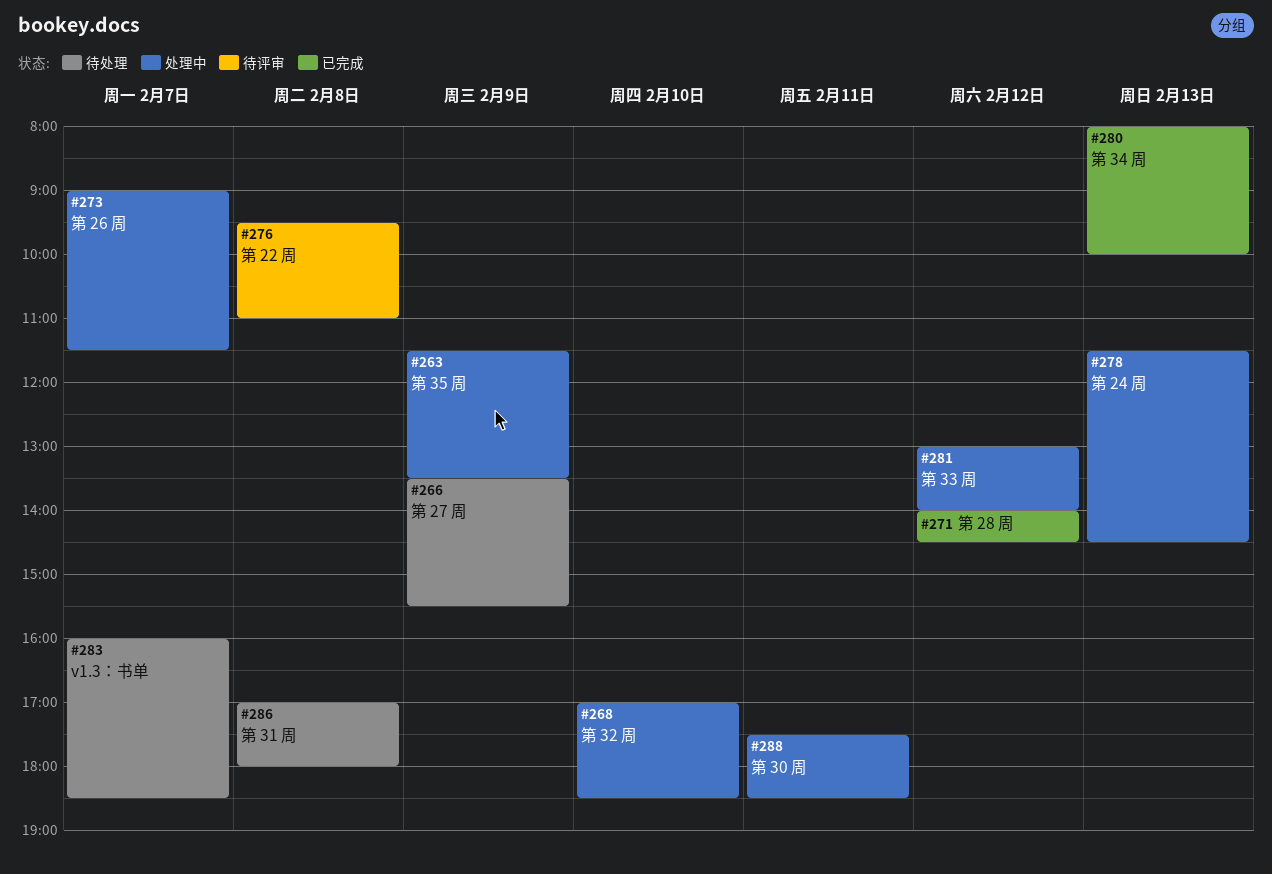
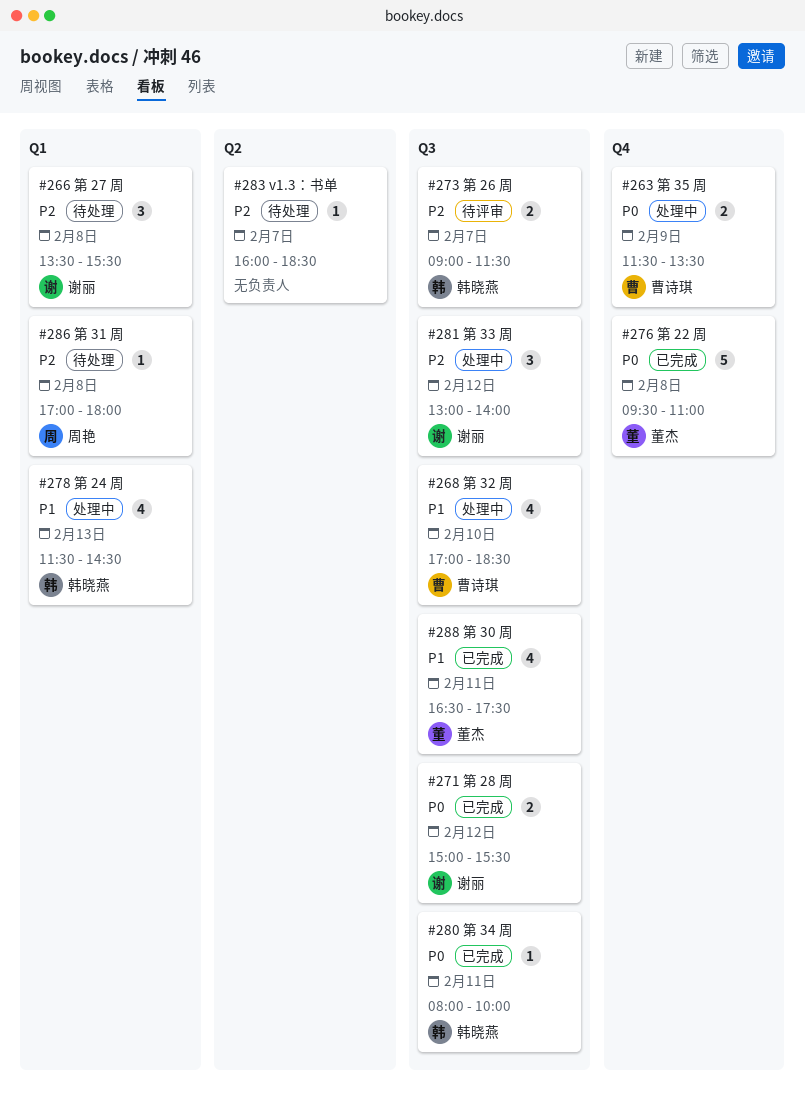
#266, day: Feb 9 -> Feb 8
#271, begins: 14:00 -> 15:00
#271, ends: 14:30 -> 15:30
#273, status: 处理中 -> 待评审
#276, status: 待评审 -> 已完成
#280, day: Feb 13 -> Feb 11
#288, status: 处理中 -> 已完成
#288, begins: 17:30 -> 16:30
#288, ends: 18:30 -> 17:30

